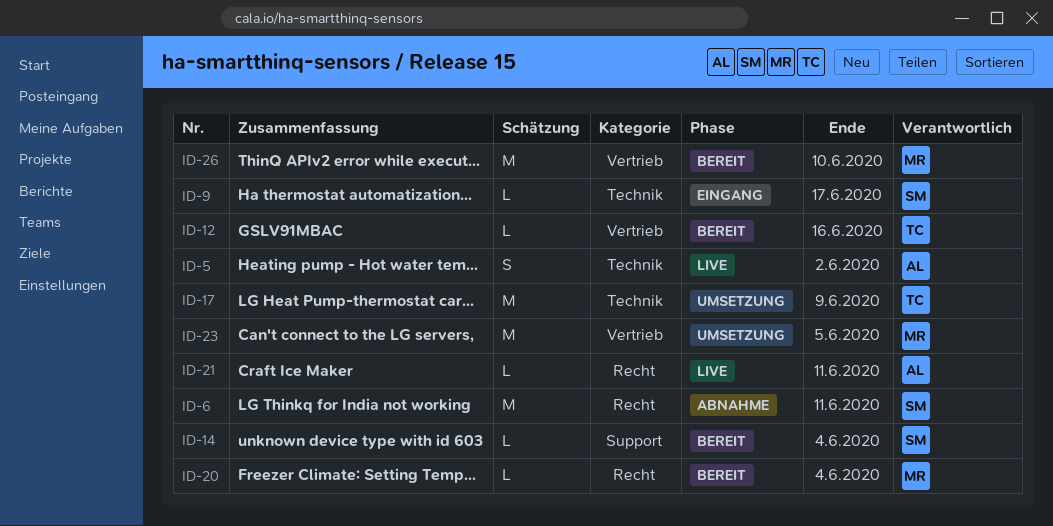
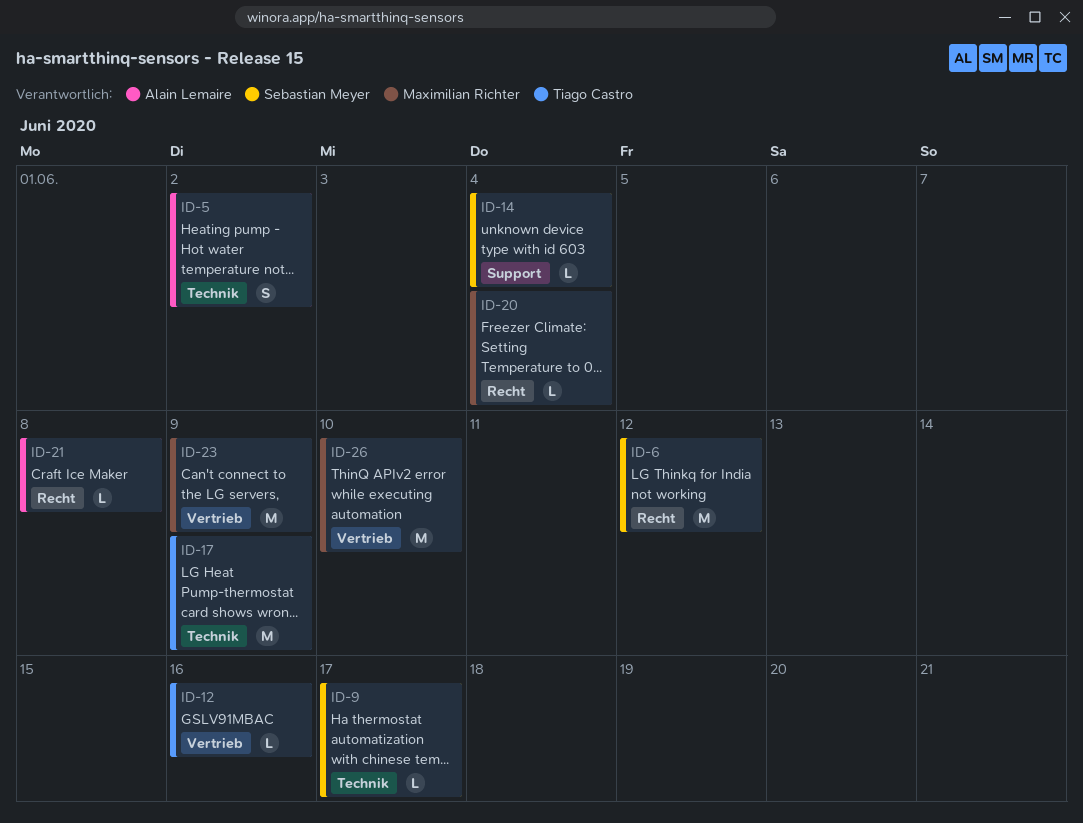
ID-6, due: Jun 11 -> Jun 12
ID-21, due: Jun 11 -> Jun 8
ID-23, due: Jun 5 -> Jun 9

